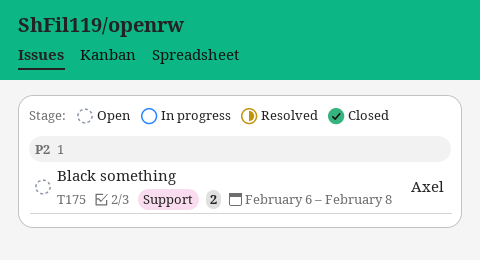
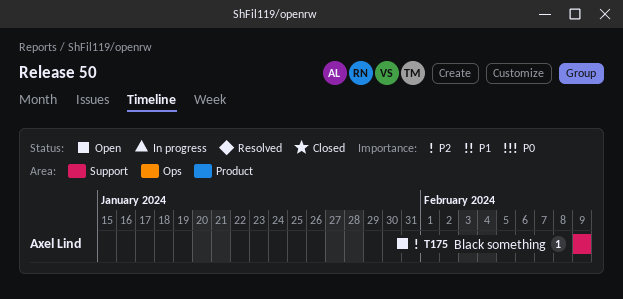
T175, estimate: 2 -> 1
T175, start: Feb 6 -> Feb 9
T175, due: Feb 8 -> Feb 9

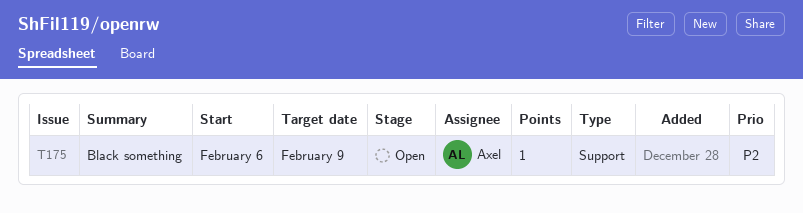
T175, start: Feb 9 -> Feb 6

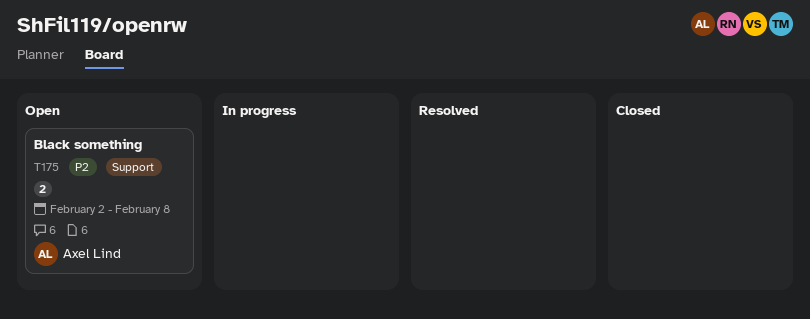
T175, estimate: 1 -> 2
T175, start: Feb 6 -> Feb 2
T175, due: Feb 9 -> Feb 8

